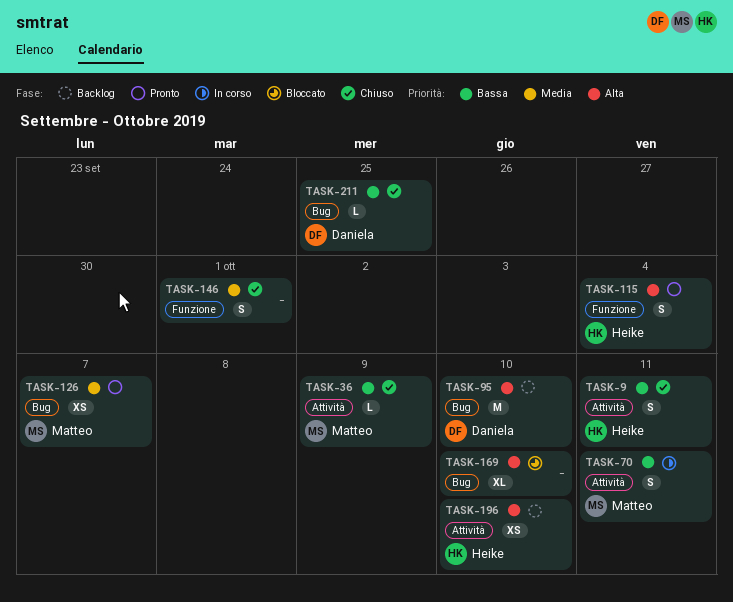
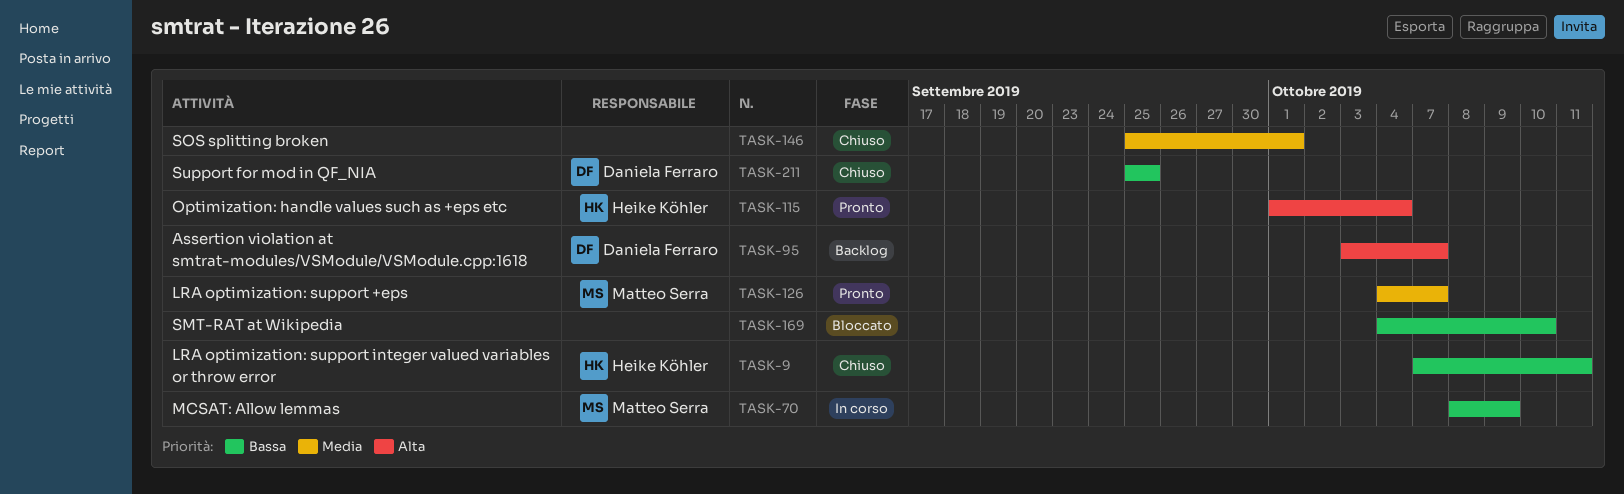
TASK-36: present -> none
TASK-70, due: Oct 11 -> Oct 9
TASK-95, due: Oct 10 -> Oct 7
TASK-169, priority: Alta -> Bassa
TASK-196: present -> none

